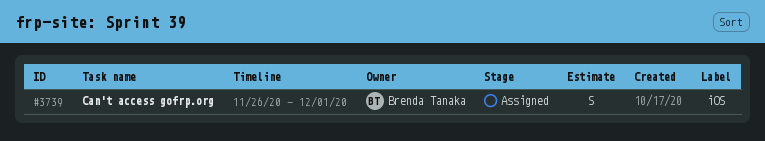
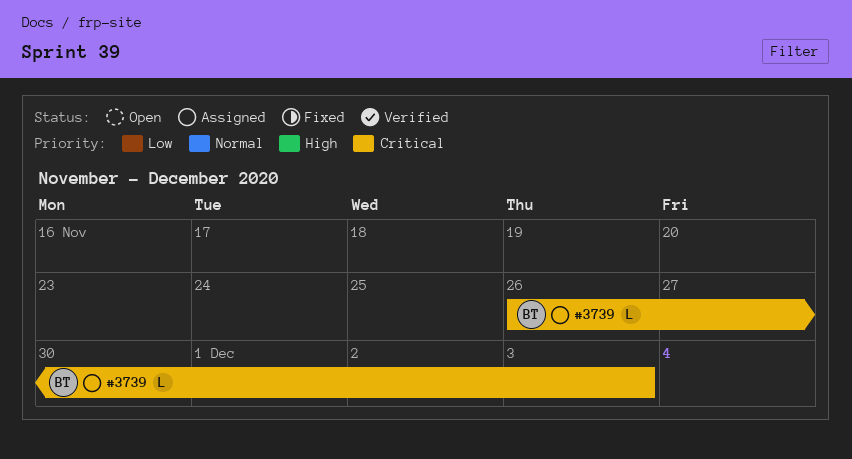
#3739, estimate: S -> L
#3739, due: Dec 1 -> Dec 3

